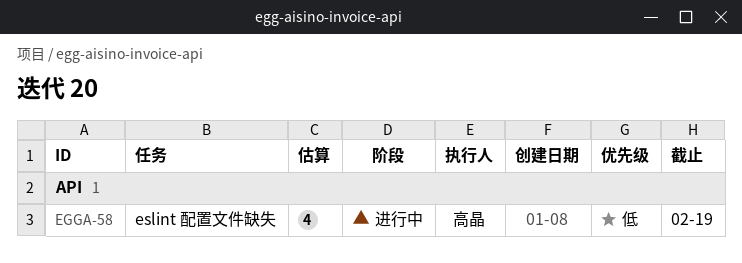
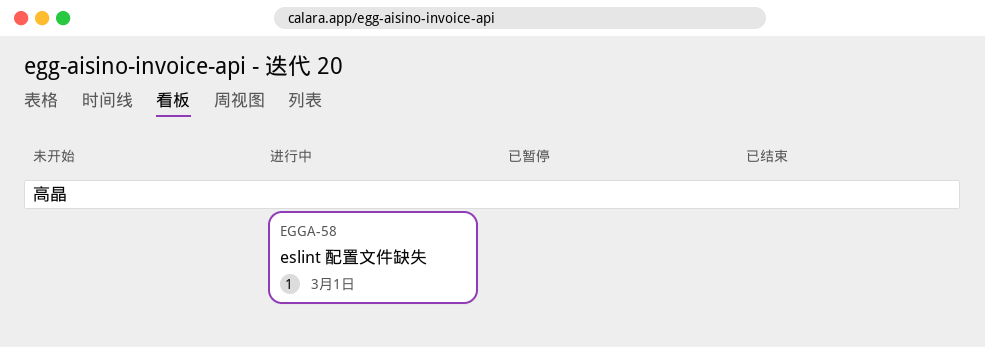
EGGA-58, estimate: 4 -> 1
EGGA-58, due: Feb 19 -> Mar 1

